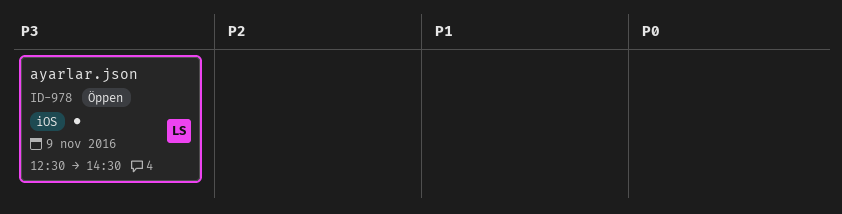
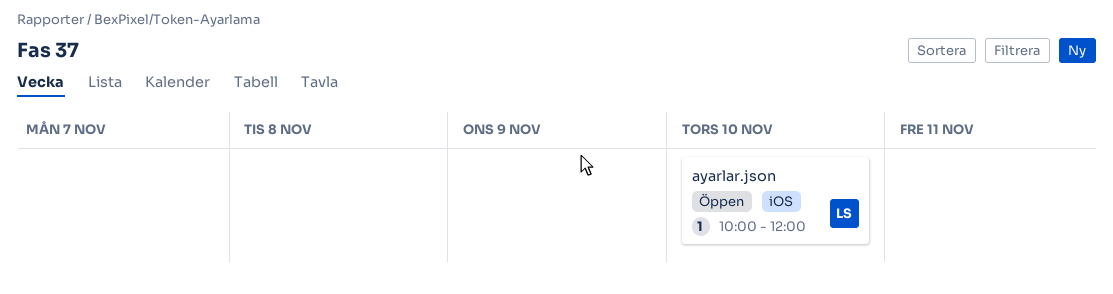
ayarlar.json, day: Nov 9 -> Nov 10
ayarlar.json, begins: 12:30 -> 10:00
ayarlar.json, ends: 14:30 -> 12:00

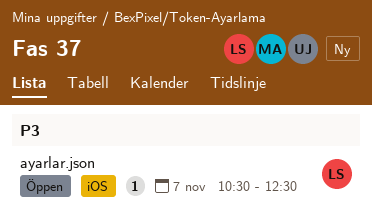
ayarlar.json, day: Nov 10 -> Nov 7
ayarlar.json, begins: 10:00 -> 10:30
ayarlar.json, ends: 12:00 -> 12:30

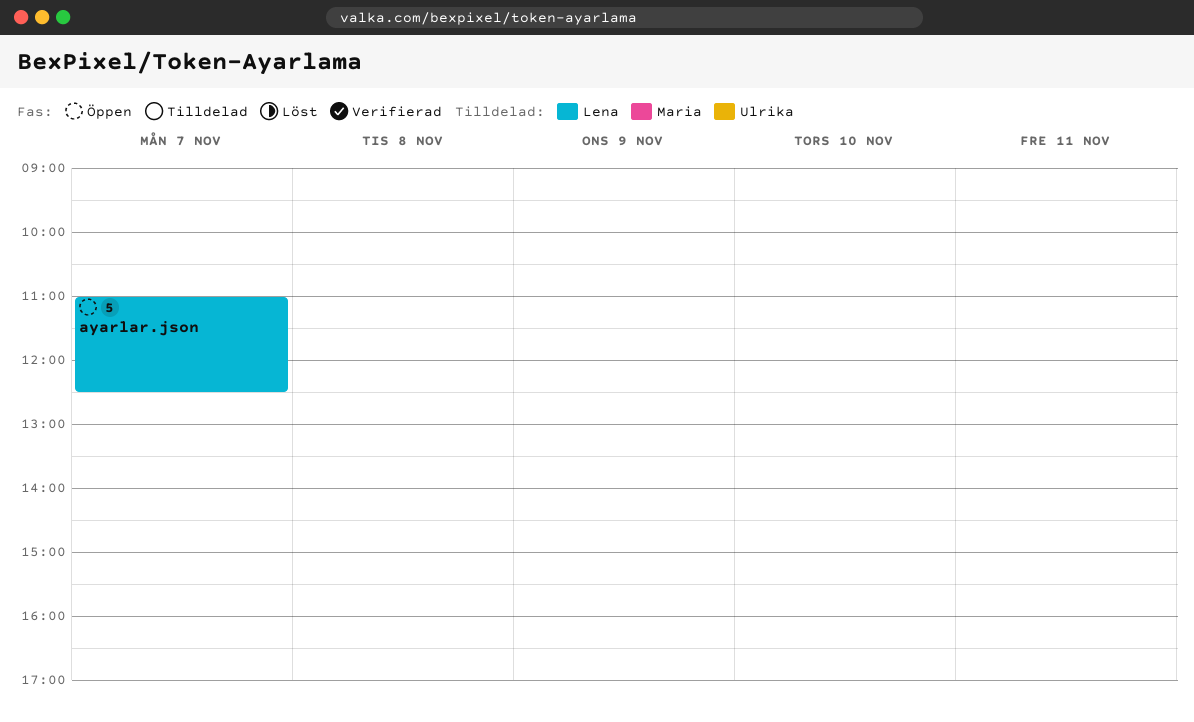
ayarlar.json, estimate: 1 -> 5
ayarlar.json, begins: 10:30 -> 11:00

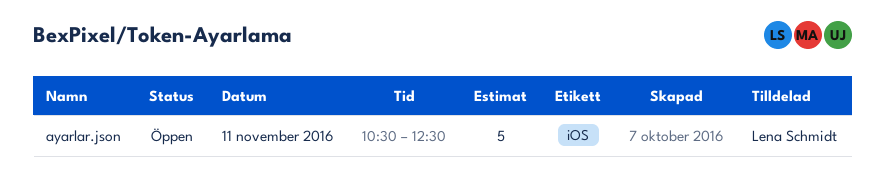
ayarlar.json, day: Nov 7 -> Nov 11
ayarlar.json, begins: 11:00 -> 10:30

